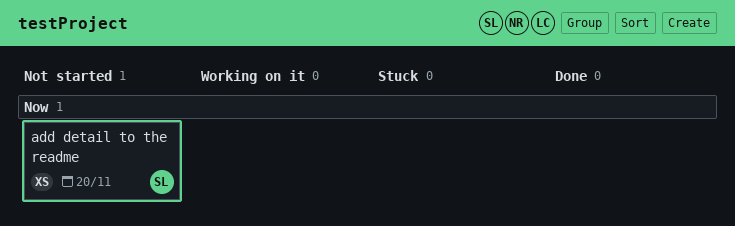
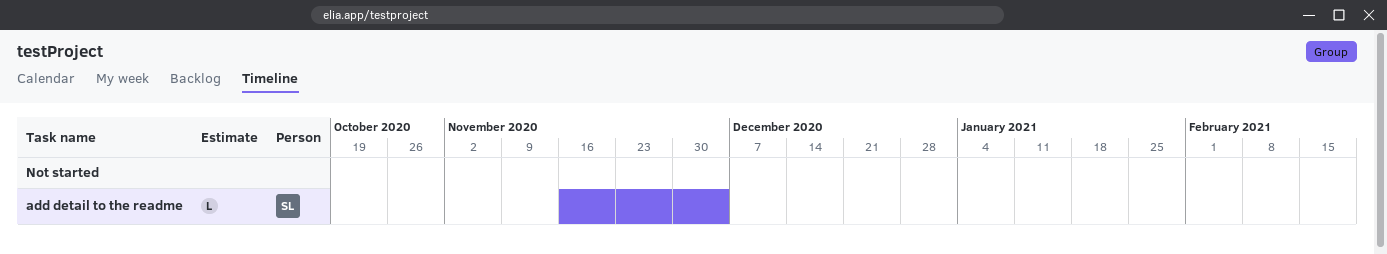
add detail to the readme, estimate: XS -> L
add detail to the readme, due: Nov 20 -> Dec 4

